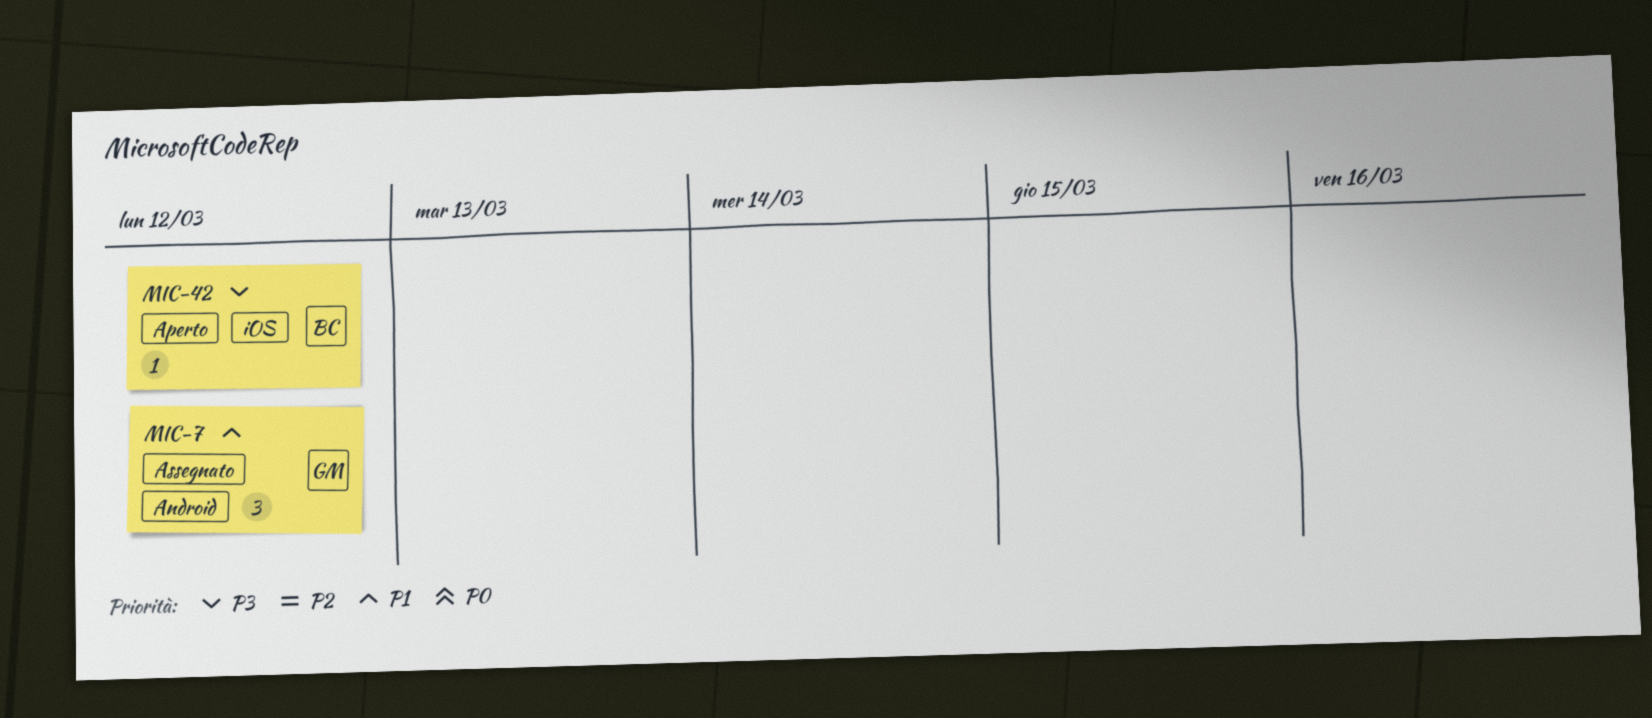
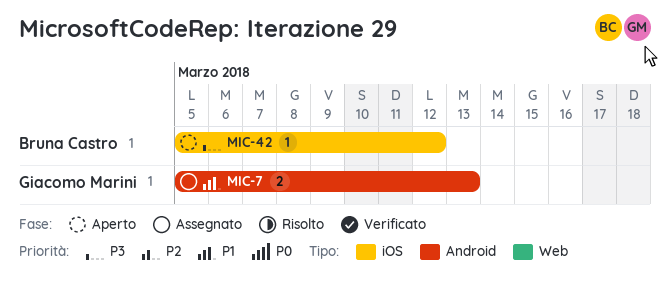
MIC-7, estimate: 3 -> 2
MIC-7, due: Mar 12 -> Mar 13

